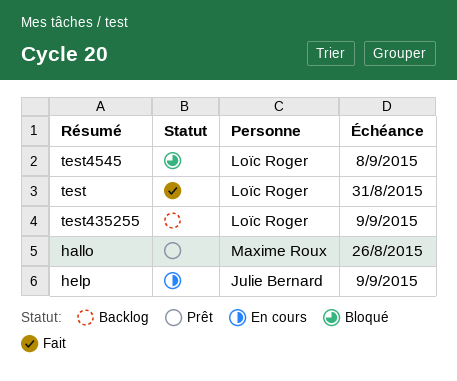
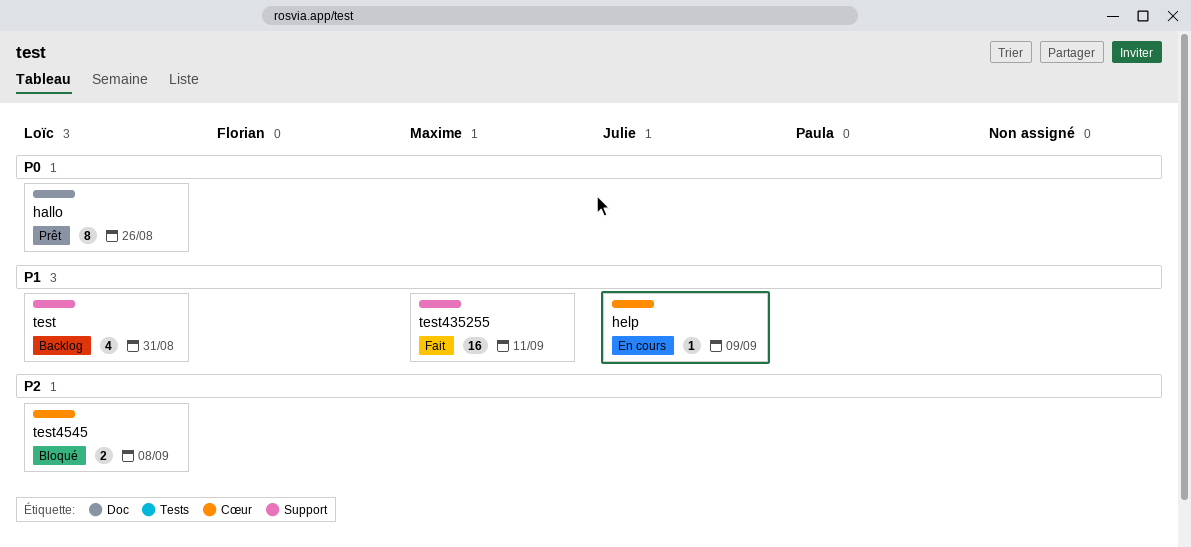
hallo, owner: Maxime Roux -> Loïc Roger
test, status: Fait -> Backlog
test435255, status: Backlog -> Fait
test435255, owner: Loïc Roger -> Maxime Roux
test435255, due: Sep 9 -> Sep 11

